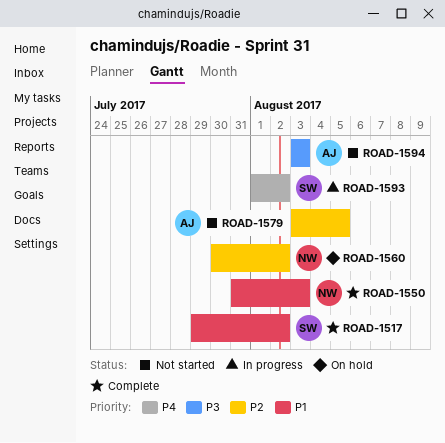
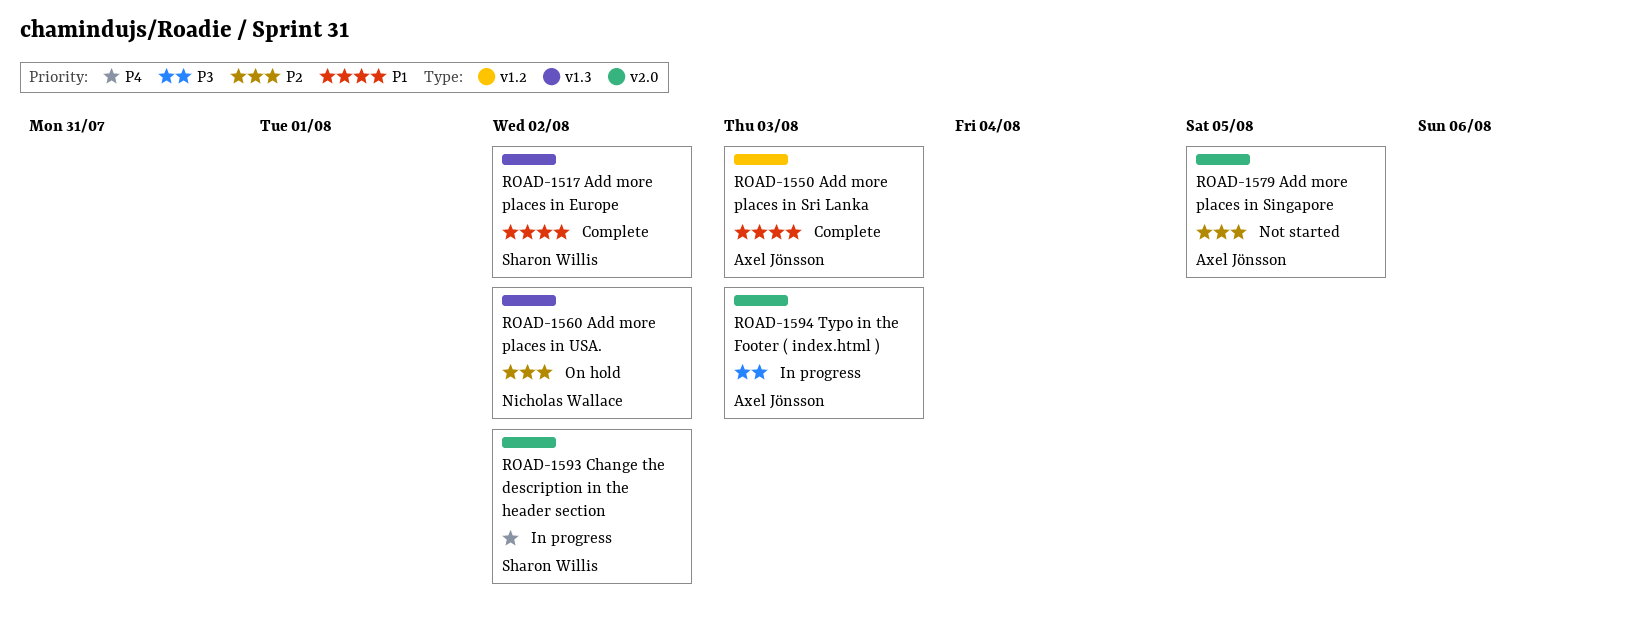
ROAD-1550, owner: Nicholas Wallace -> Axel Jönsson
ROAD-1594, status: Not started -> In progress

